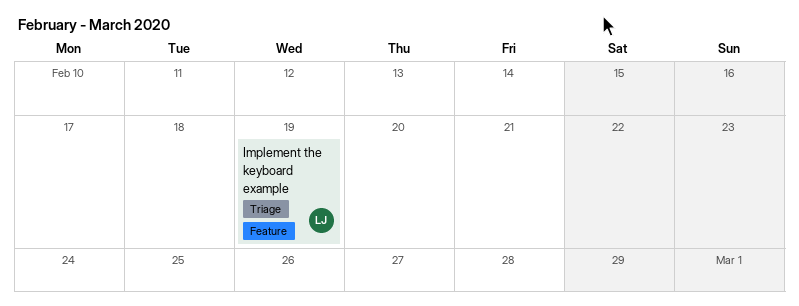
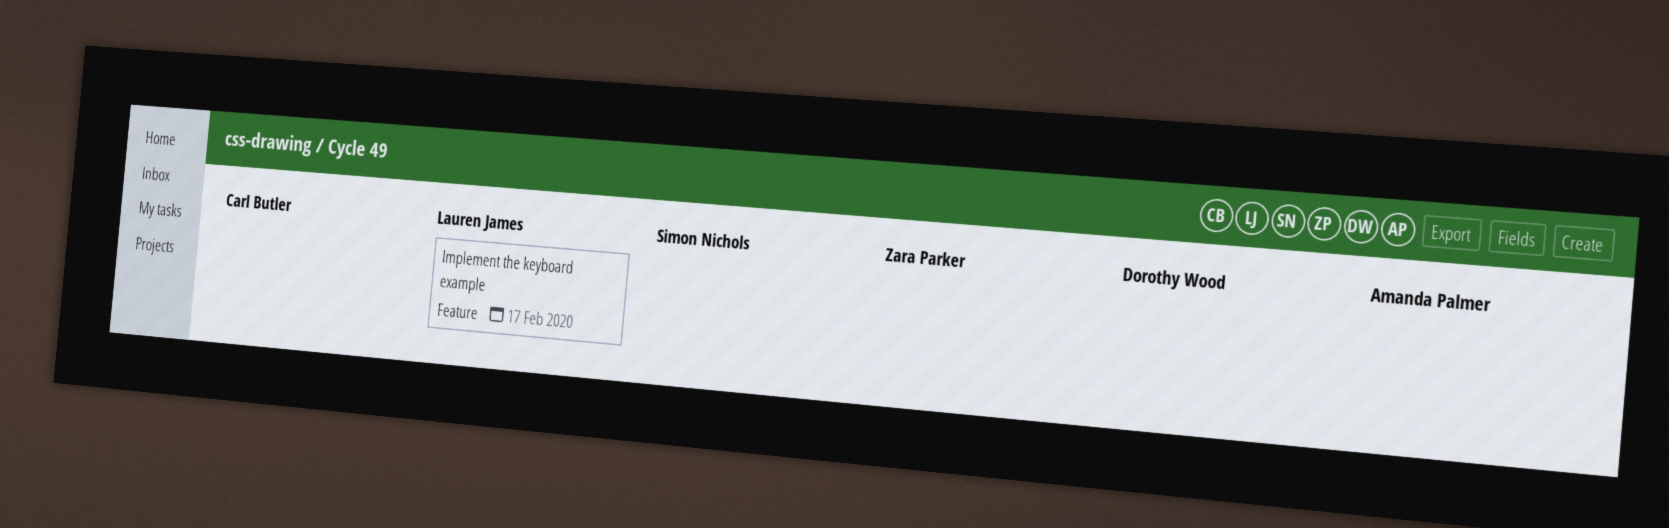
Implement the keyboard example, due: Feb 19 -> Feb 17

